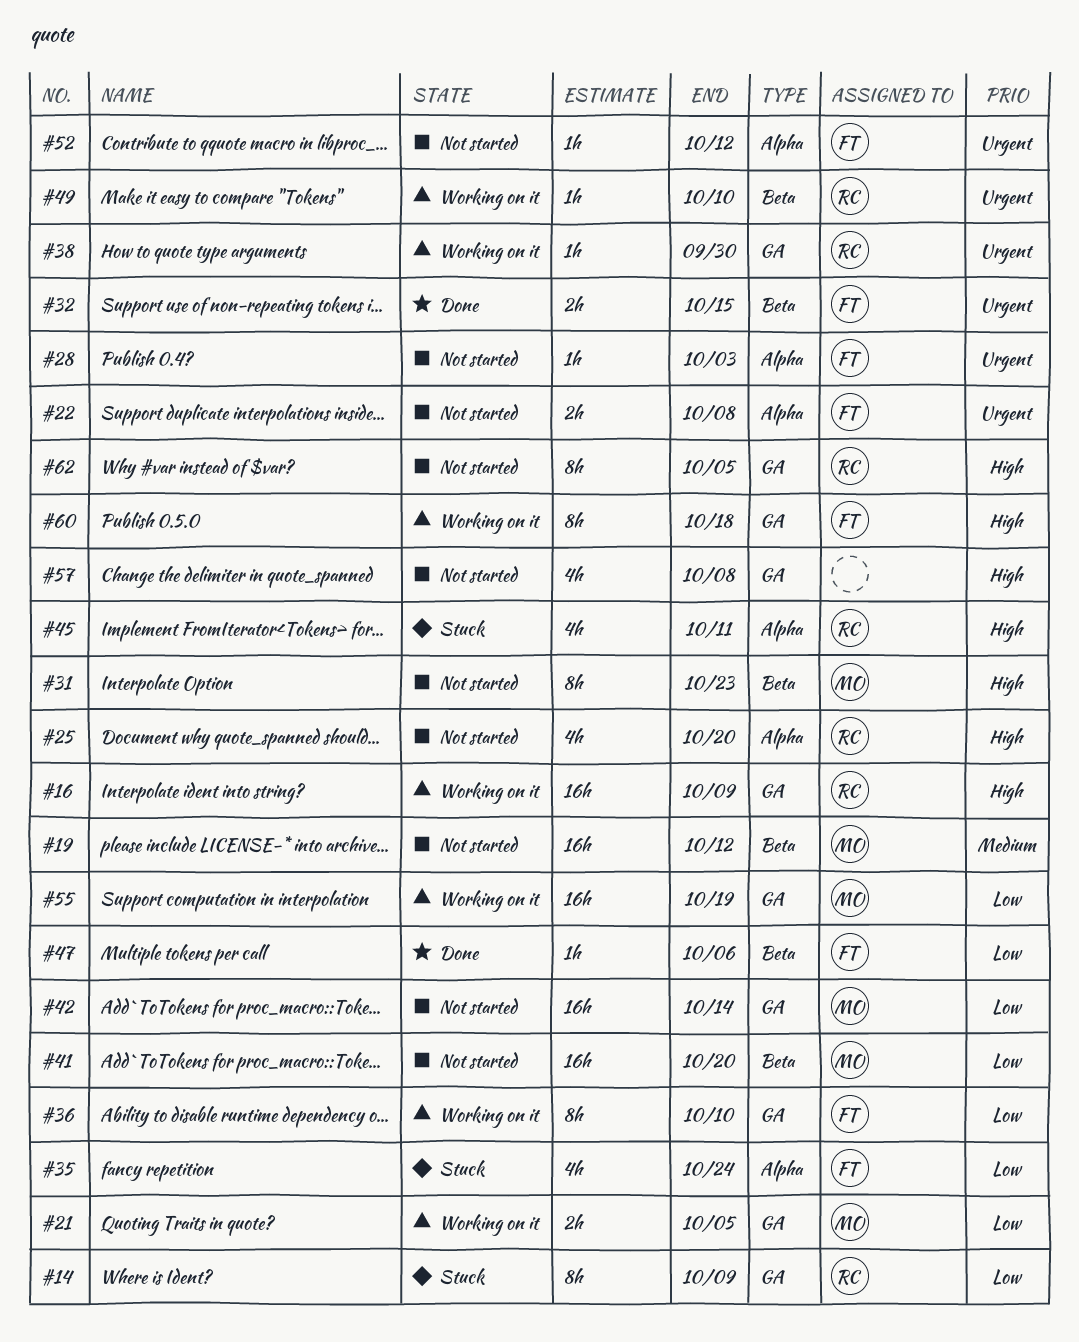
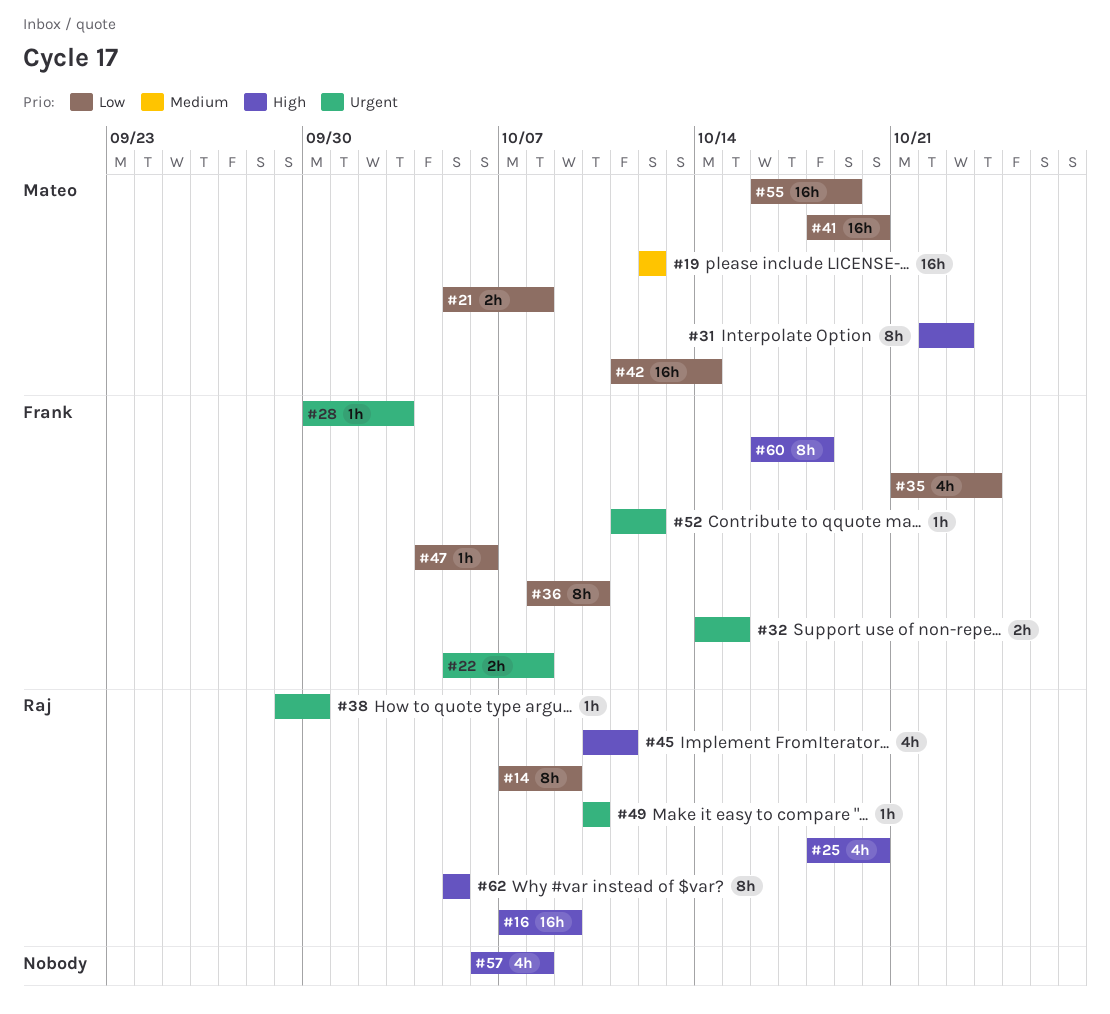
#21, due: Oct 5 -> Oct 8

